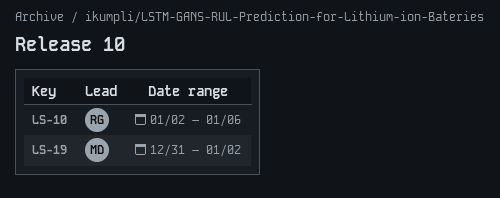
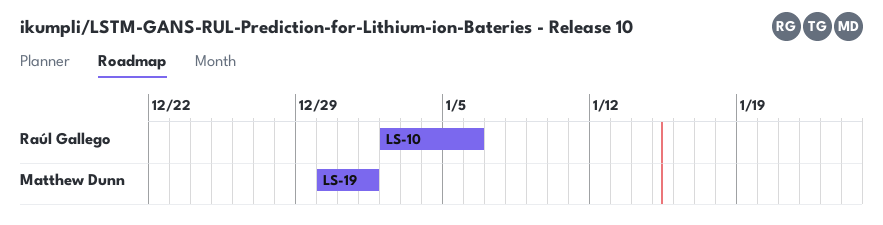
LS-19, start: Dec 31 -> Dec 30
LS-19, due: Jan 2 -> Jan 1

